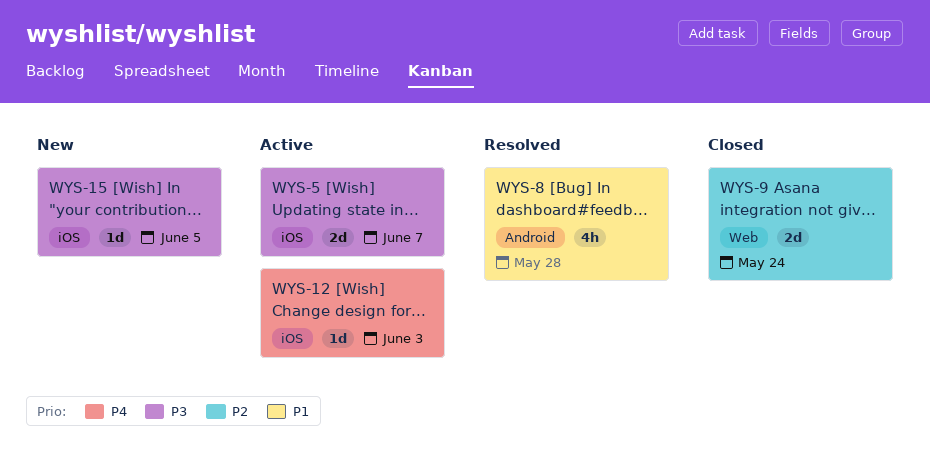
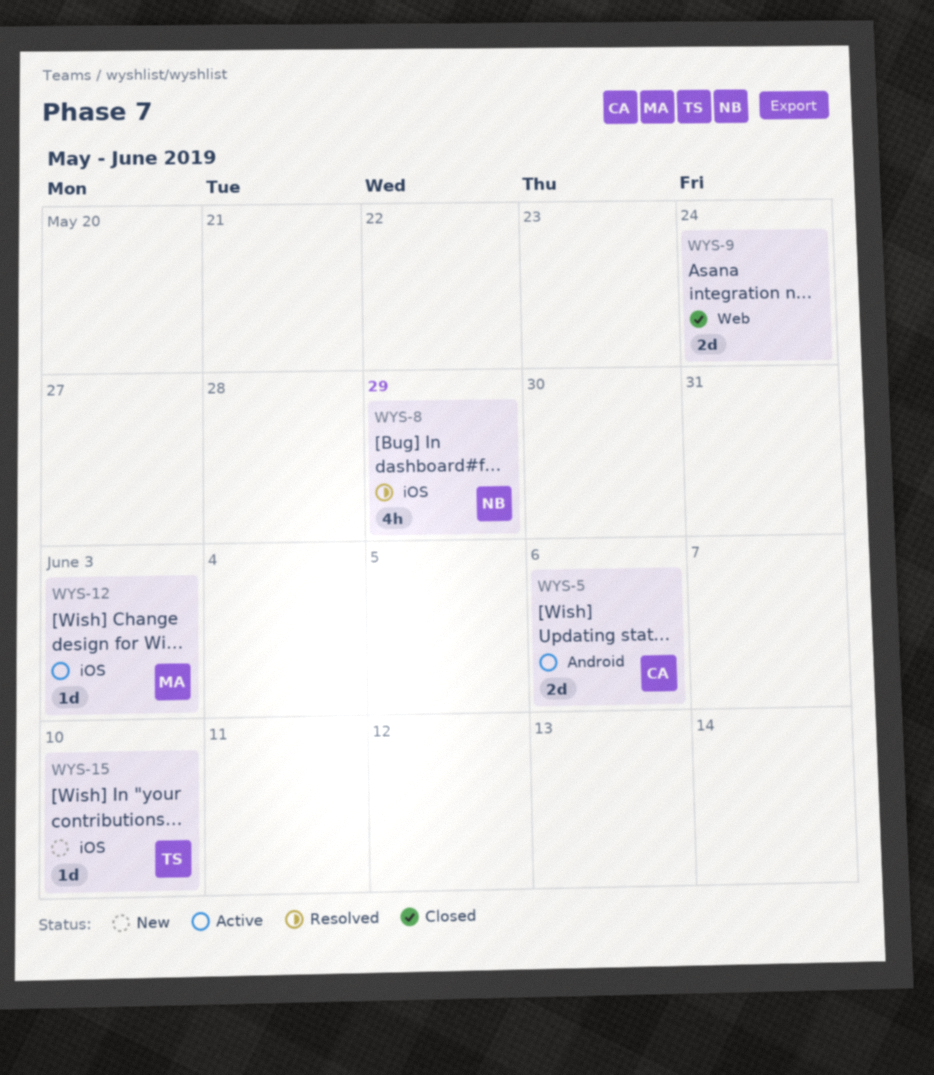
WYS-5, label: iOS -> Android
WYS-5, due: Jun 7 -> Jun 6
WYS-8, label: Android -> iOS
WYS-8, due: May 28 -> May 29
WYS-15, due: Jun 5 -> Jun 10

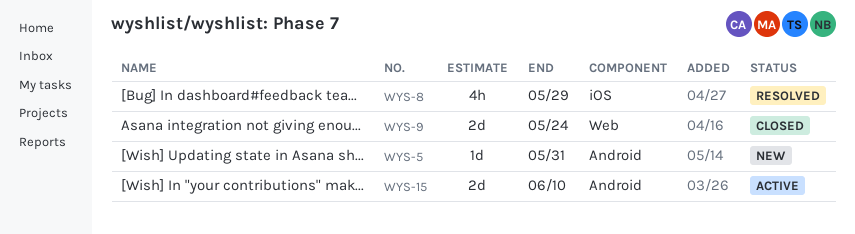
WYS-5, status: Active -> New
WYS-5, estimate: 2d -> 1d
WYS-5, due: Jun 6 -> May 31
WYS-12: present -> none
WYS-15, status: New -> Active
WYS-15, label: iOS -> Android
WYS-15, estimate: 1d -> 2d

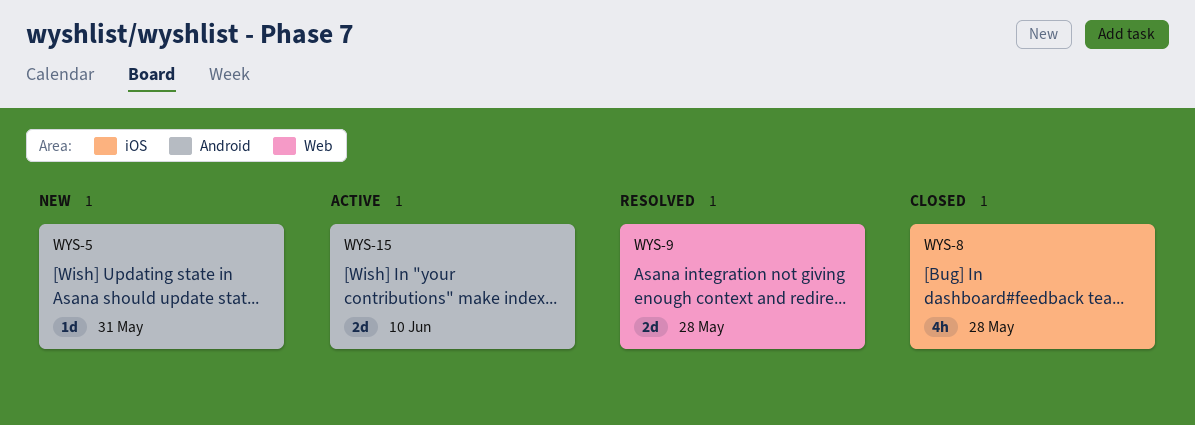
WYS-8, status: Resolved -> Closed
WYS-8, due: May 29 -> May 28
WYS-9, status: Closed -> Resolved
WYS-9, due: May 24 -> May 28

